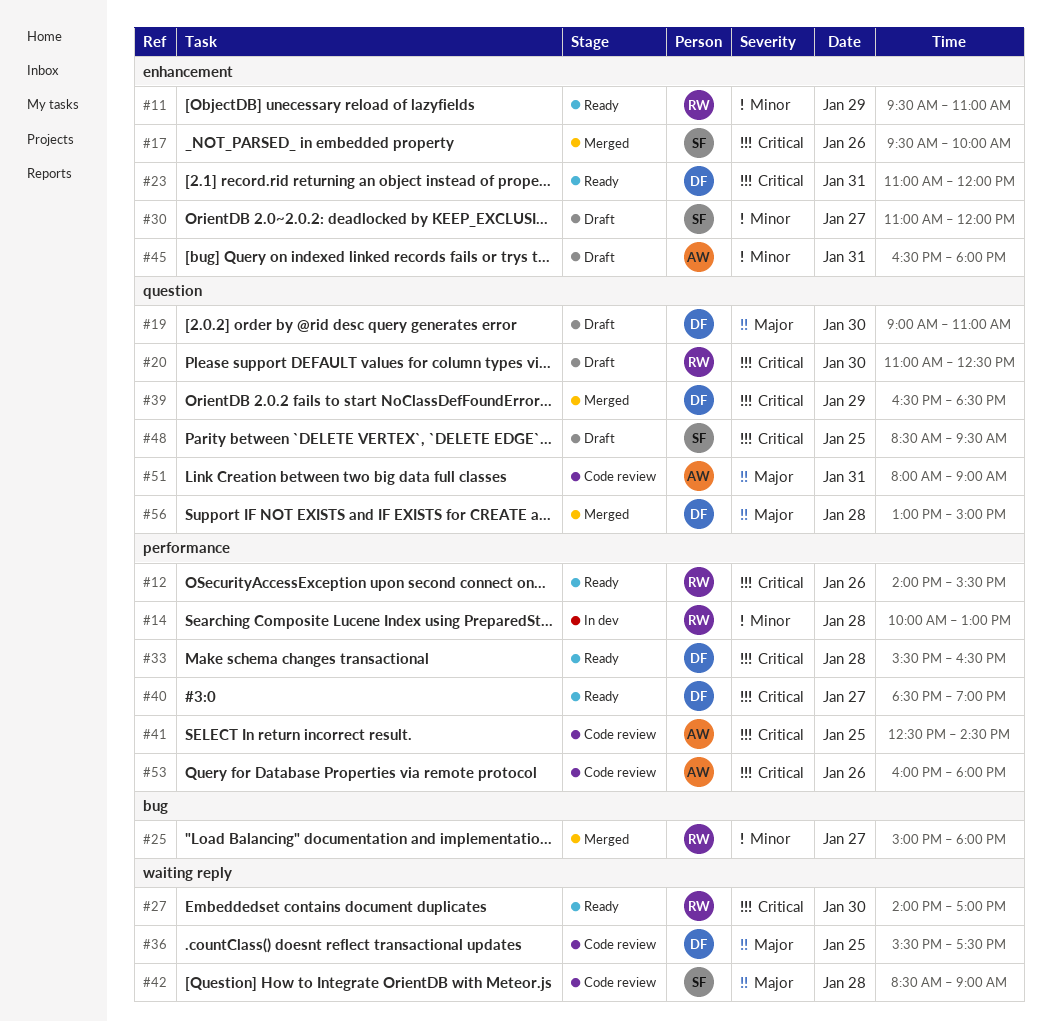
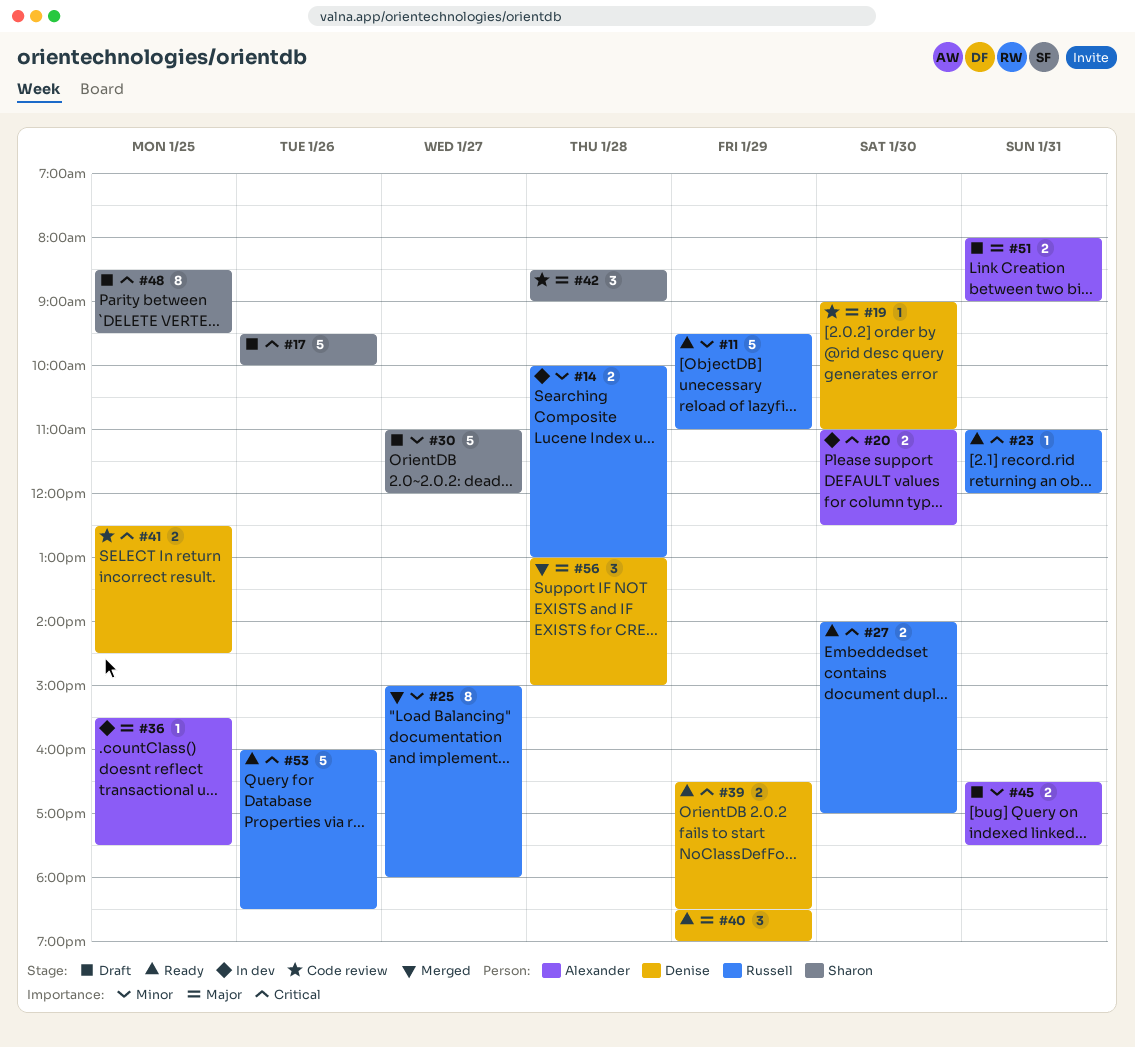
#12: present -> none
#17, status: Merged -> Draft
#19, status: Draft -> Code review
#20, status: Draft -> In dev
#20, owner: Russell -> Alexander
#23, owner: Denise -> Russell
#33: present -> none
#36, status: Code review -> In dev
#36, owner: Denise -> Alexander
#39, status: Merged -> Ready
#40, priority: Critical -> Major
#40, day: Jan 27 -> Jan 29
#41, owner: Alexander -> Denise
#45, ends: 18:00 -> 17:30
#51, status: Code review -> Draft
#53, status: Code review -> Ready
#53, owner: Alexander -> Russell
#53, ends: 18:00 -> 18:30

